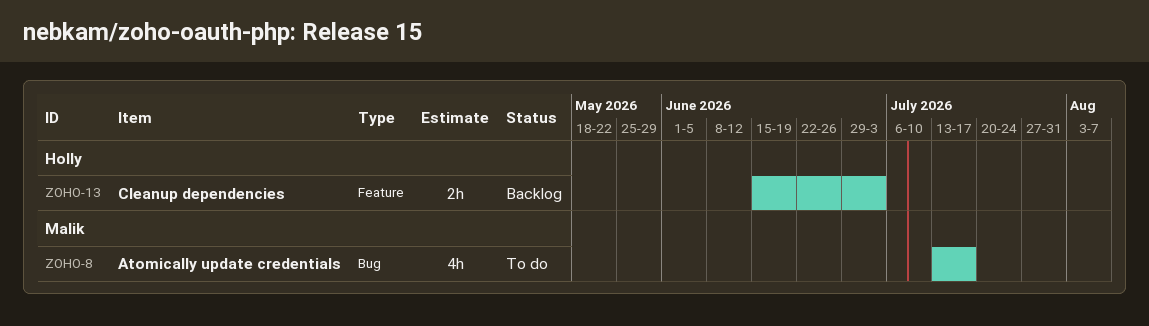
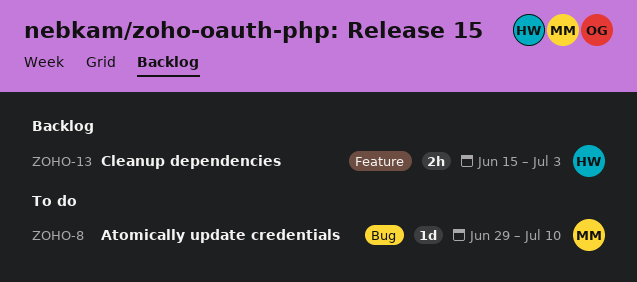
ZOHO-8, estimate: 4h -> 1d
ZOHO-8, start: Jul 13 -> Jun 29
ZOHO-8, due: Jul 17 -> Jul 10

